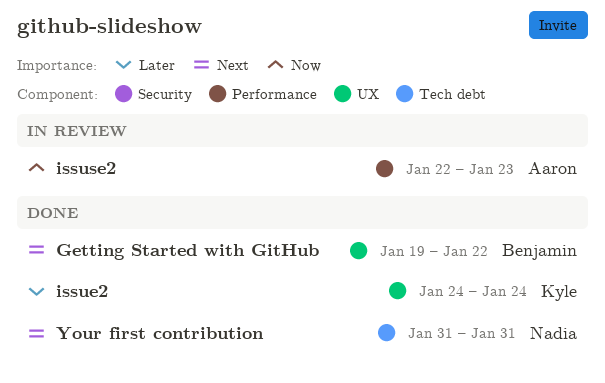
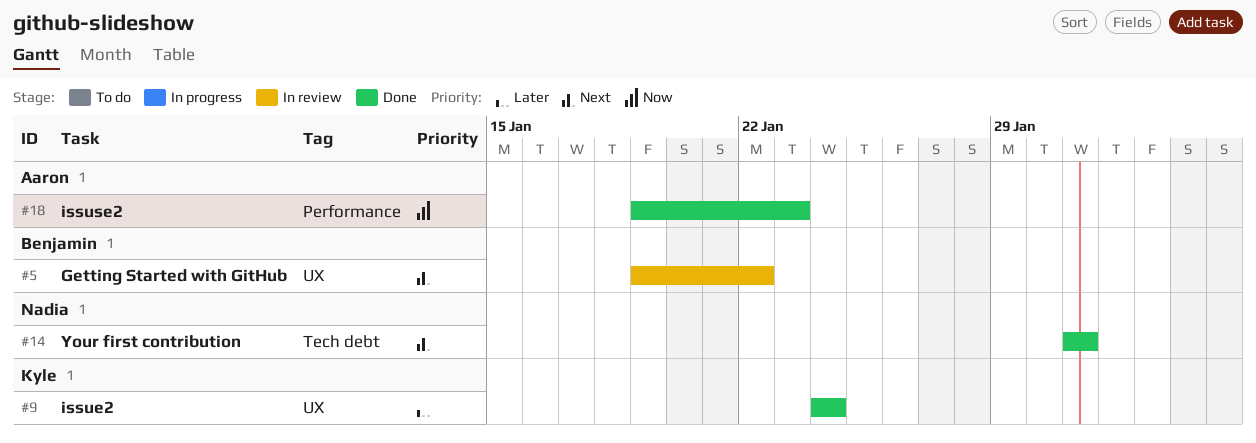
Getting Started with GitHub, status: Done -> In review
issuse2, status: In review -> Done
issuse2, start: Jan 22 -> Jan 19

